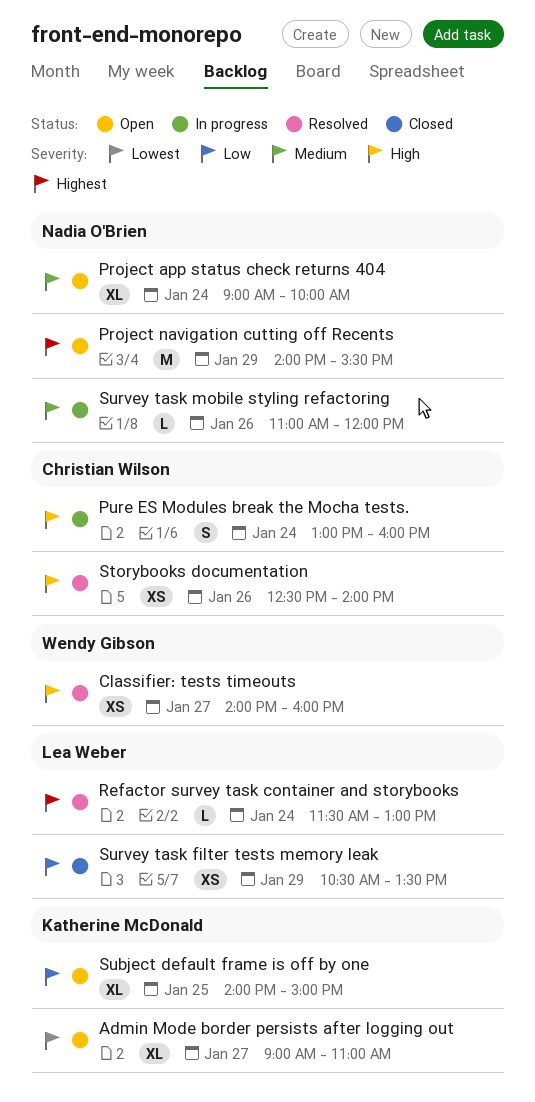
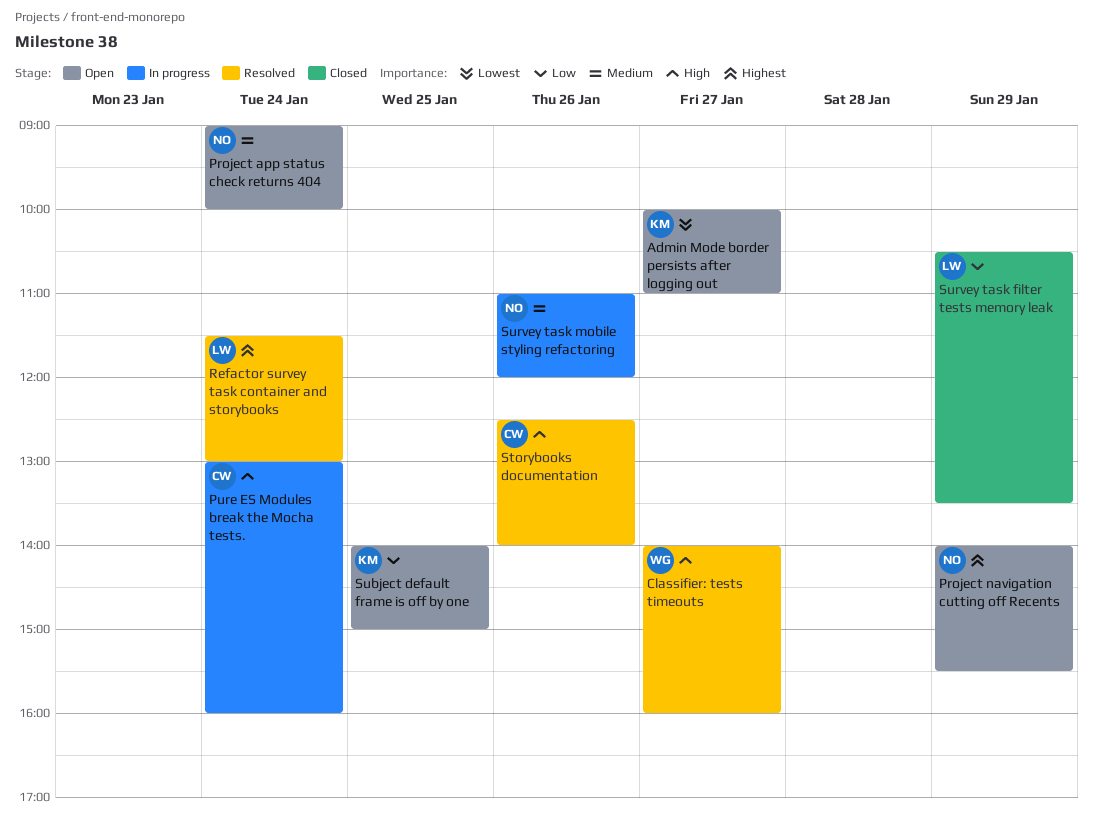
Admin Mode border persists after logging out, begins: 09:00 -> 10:00

